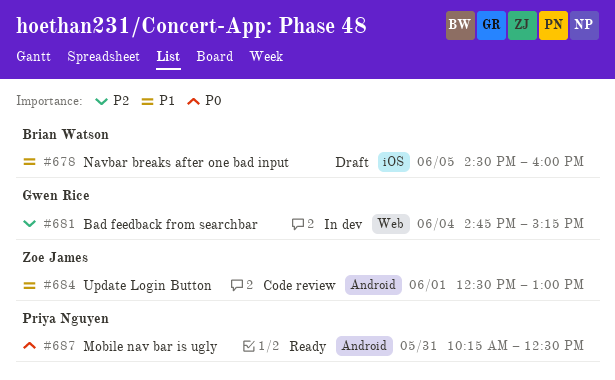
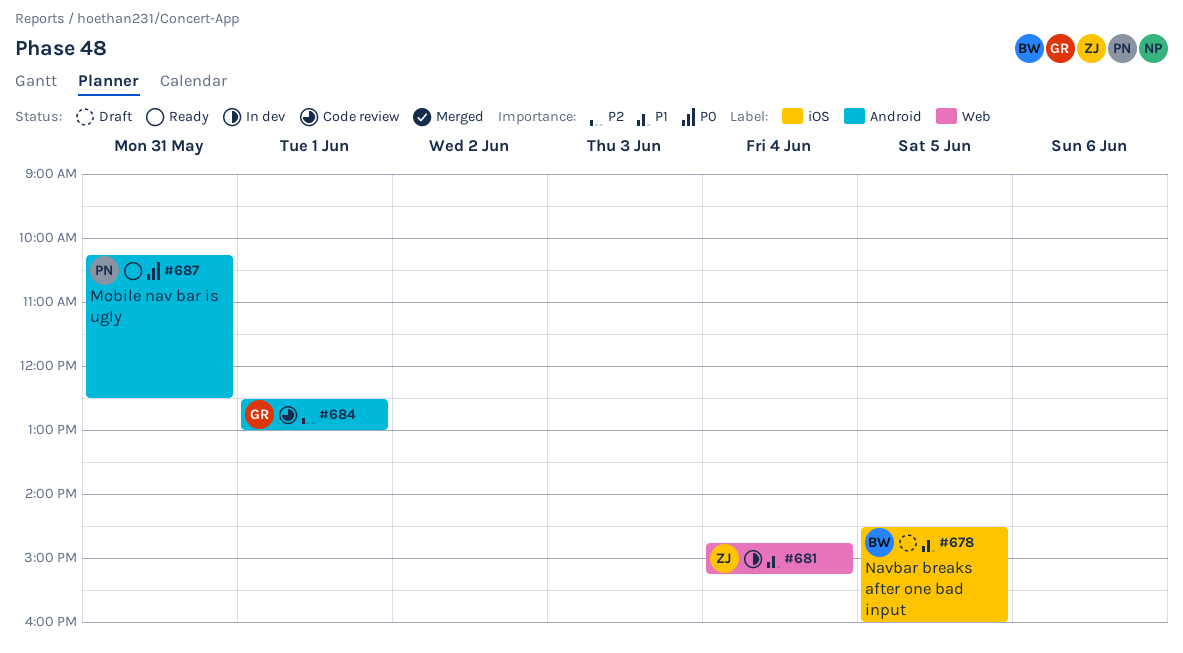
#681, owner: Gwen Rice -> Zoe James
#681, priority: P2 -> P1
#684, owner: Zoe James -> Gwen Rice
#684, priority: P1 -> P2

